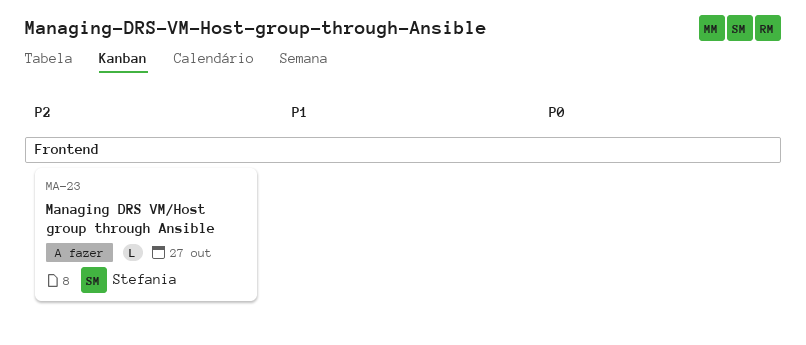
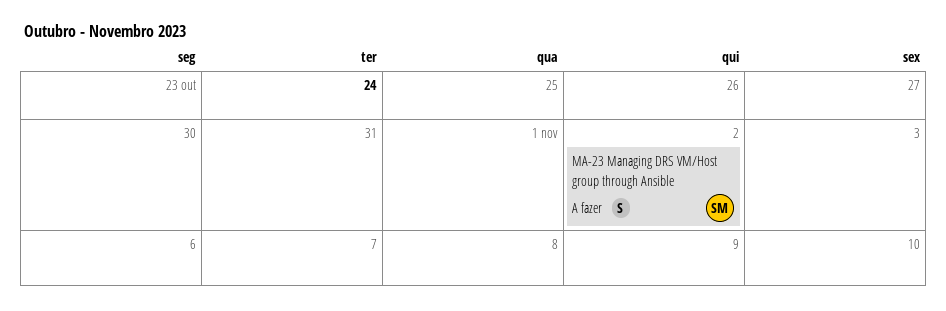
MA-23, estimate: L -> S
MA-23, due: Oct 27 -> Nov 2

